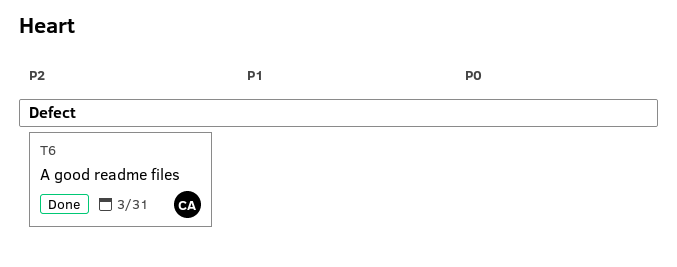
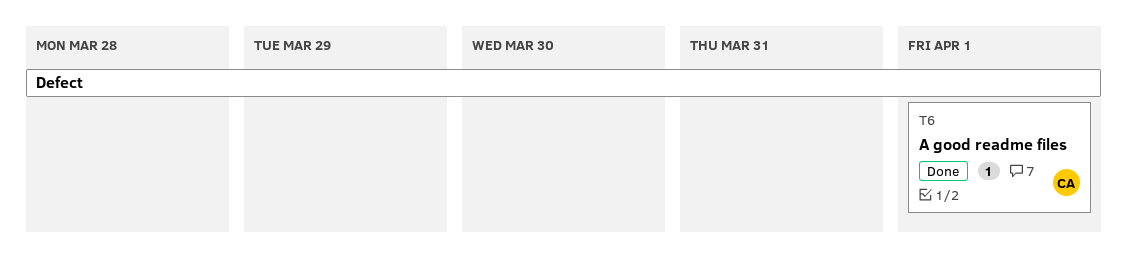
T6, due: Mar 31 -> Apr 1

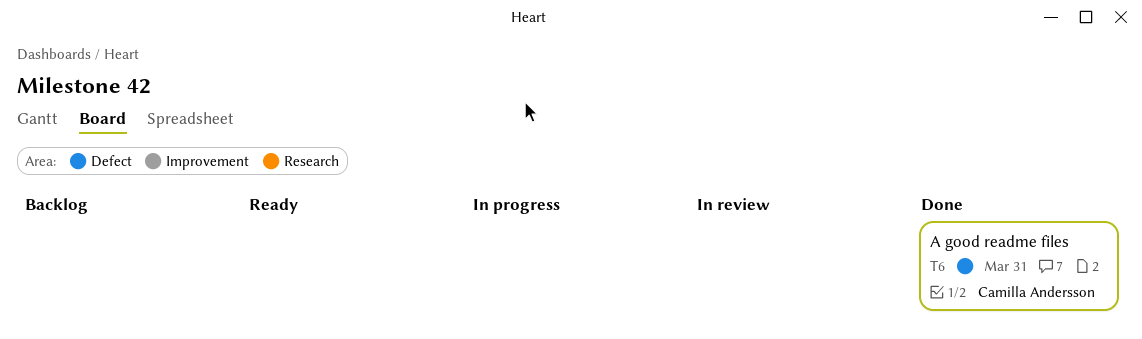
T6, due: Apr 1 -> Mar 31

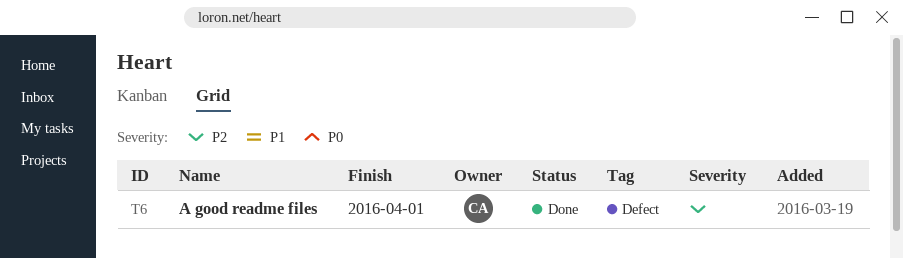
T6, due: Mar 31 -> Apr 1

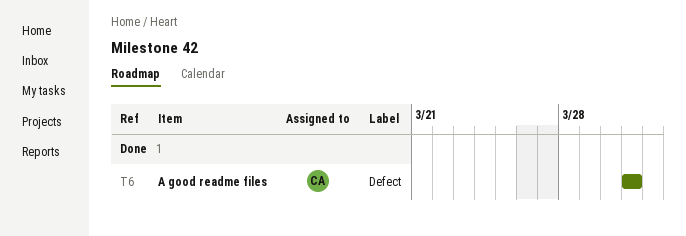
T6, due: Apr 1 -> Mar 31

